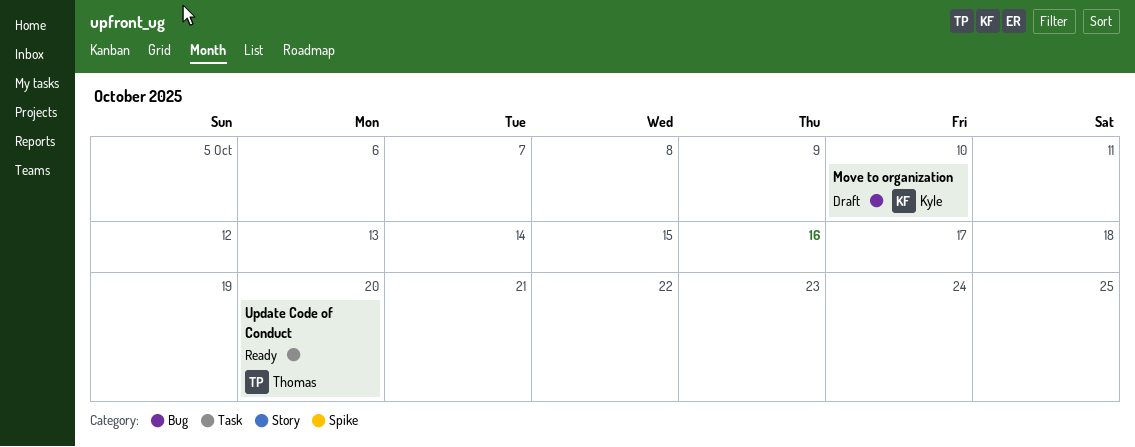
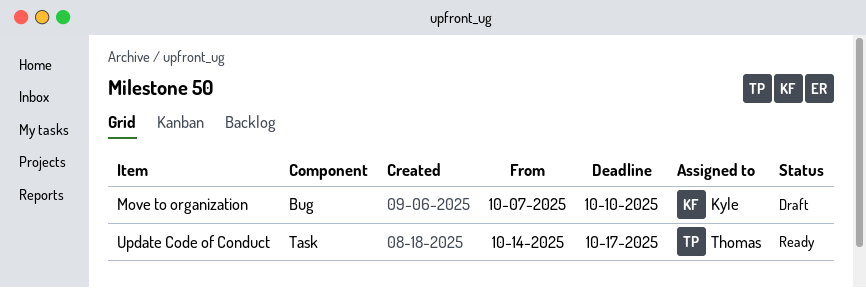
Update Code of Conduct, due: Oct 20 -> Oct 17

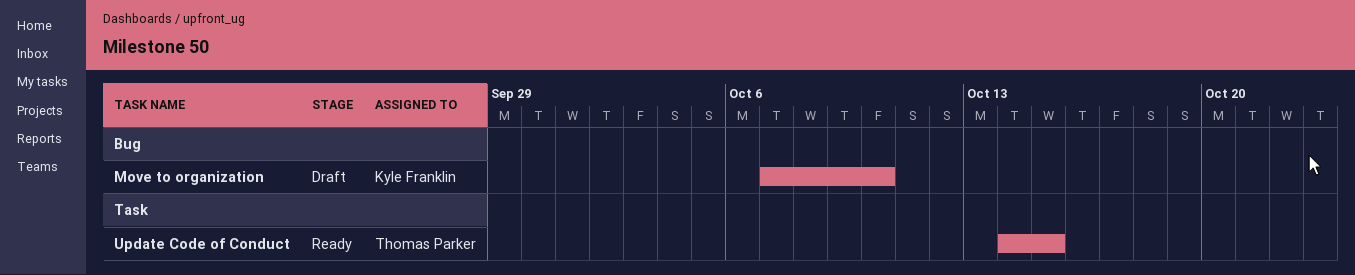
Update Code of Conduct, due: Oct 17 -> Oct 15

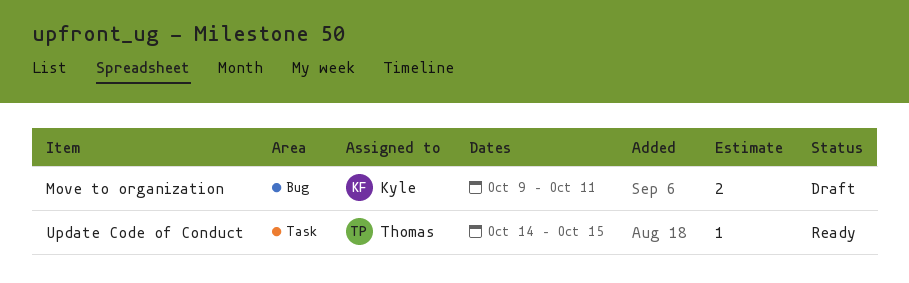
Move to organization, start: Oct 7 -> Oct 9
Move to organization, due: Oct 10 -> Oct 11

